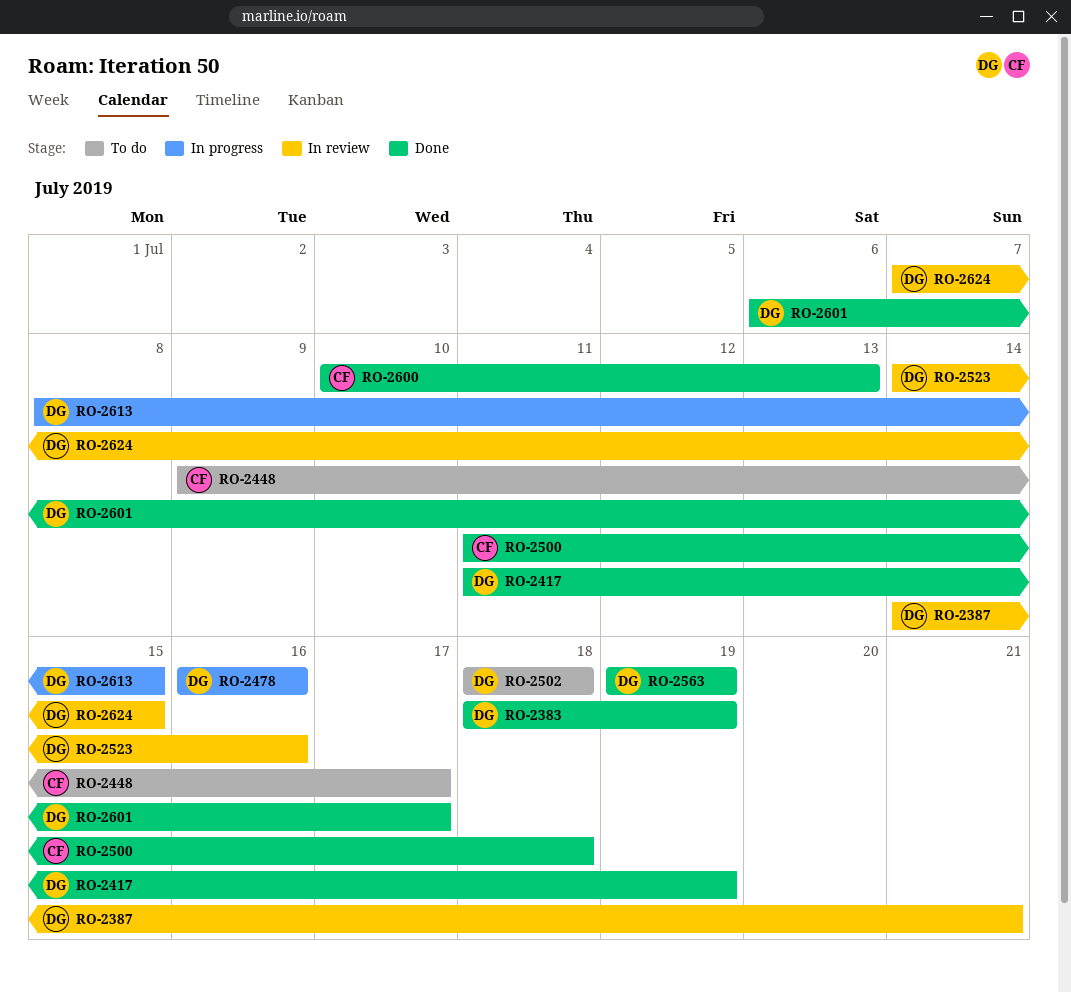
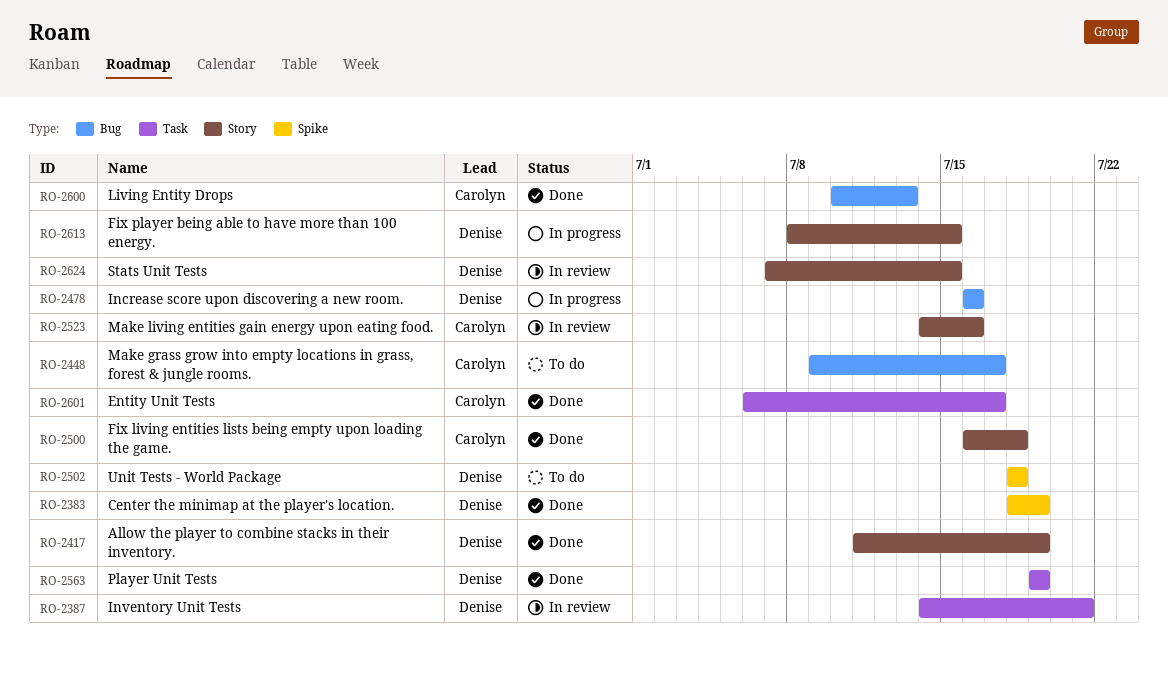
RO-2500, start: Jul 11 -> Jul 16
RO-2523, owner: Denise -> Carolyn
RO-2601, owner: Denise -> Carolyn

